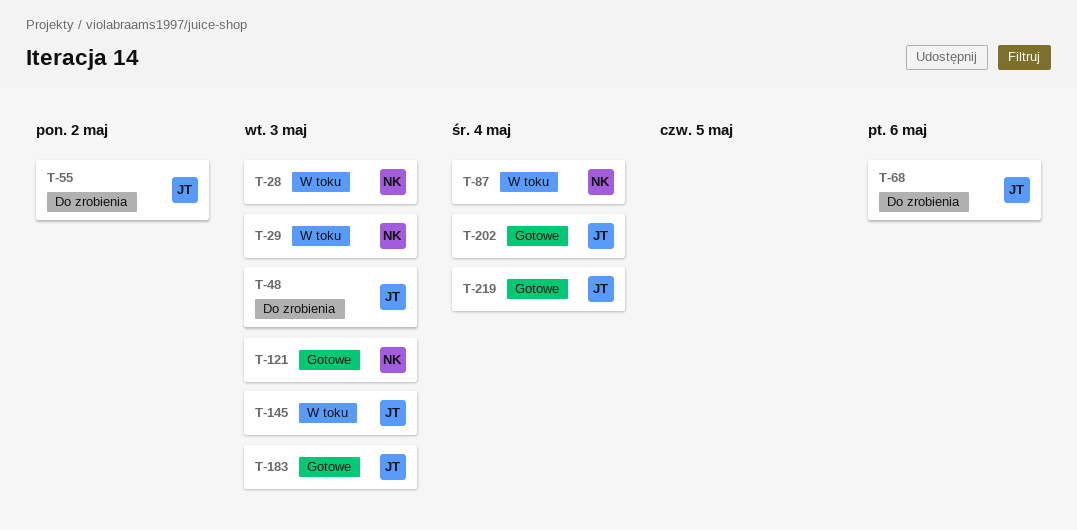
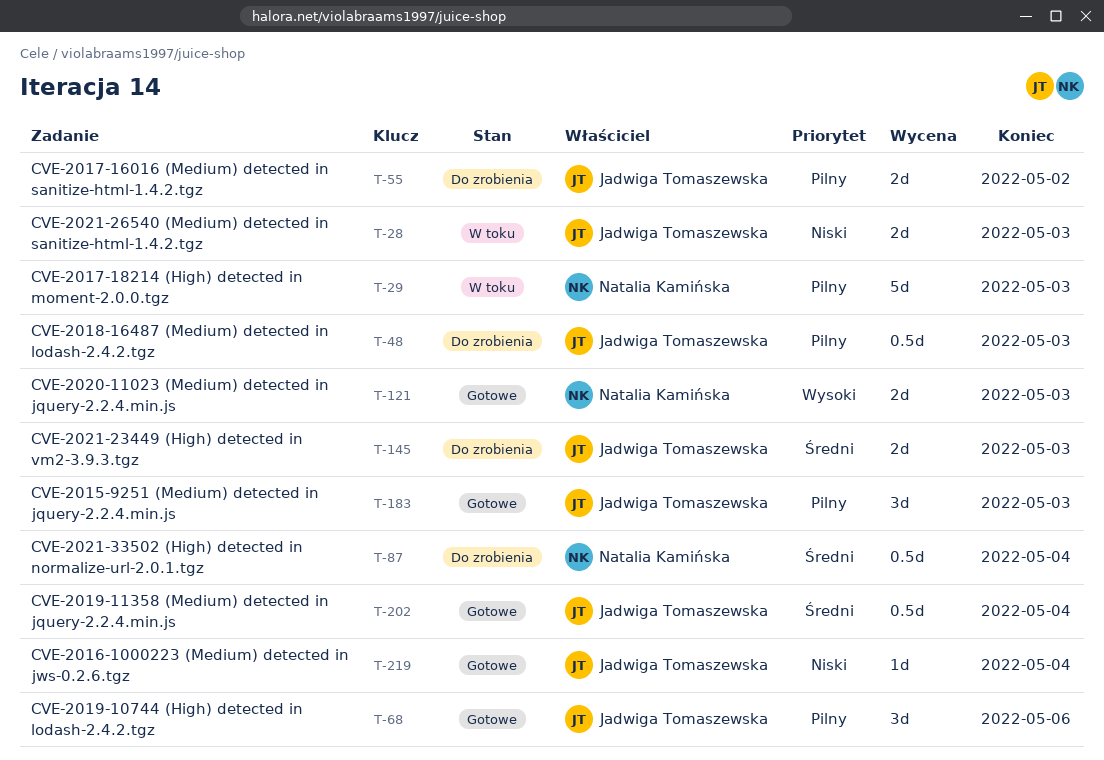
T-28, owner: Natalia Kamińska -> Jadwiga Tomaszewska
T-68, status: Do zrobienia -> Gotowe
T-87, status: W toku -> Do zrobienia
T-145, status: W toku -> Do zrobienia

